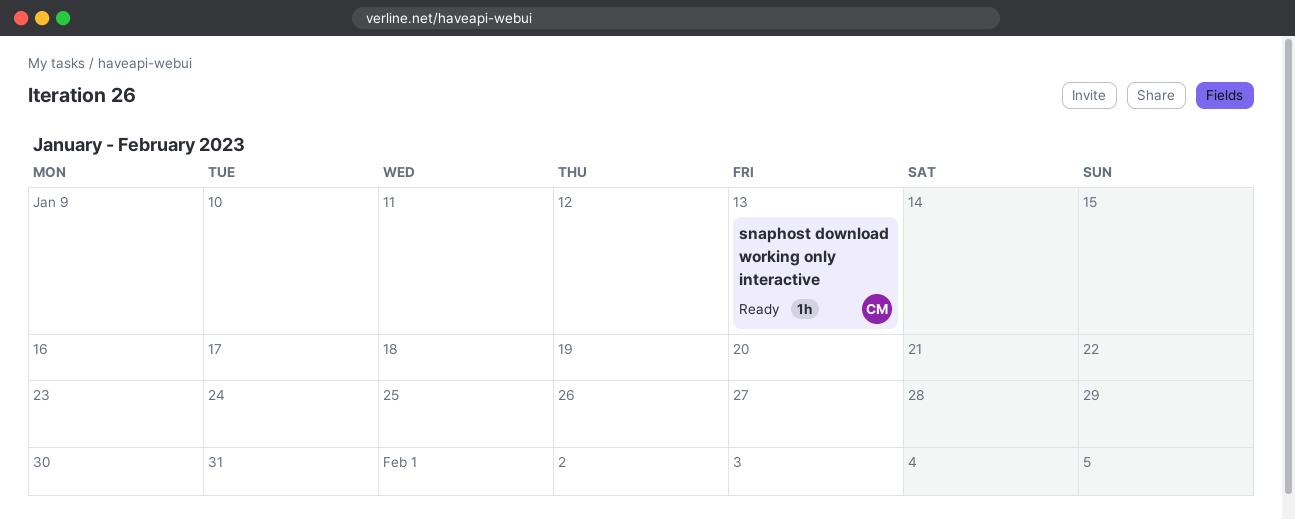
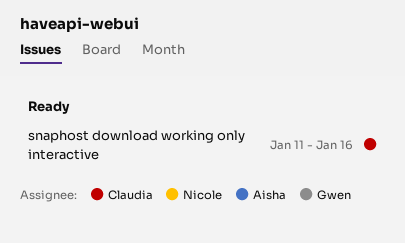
snaphost download working only interactive, due: Jan 13 -> Jan 16

